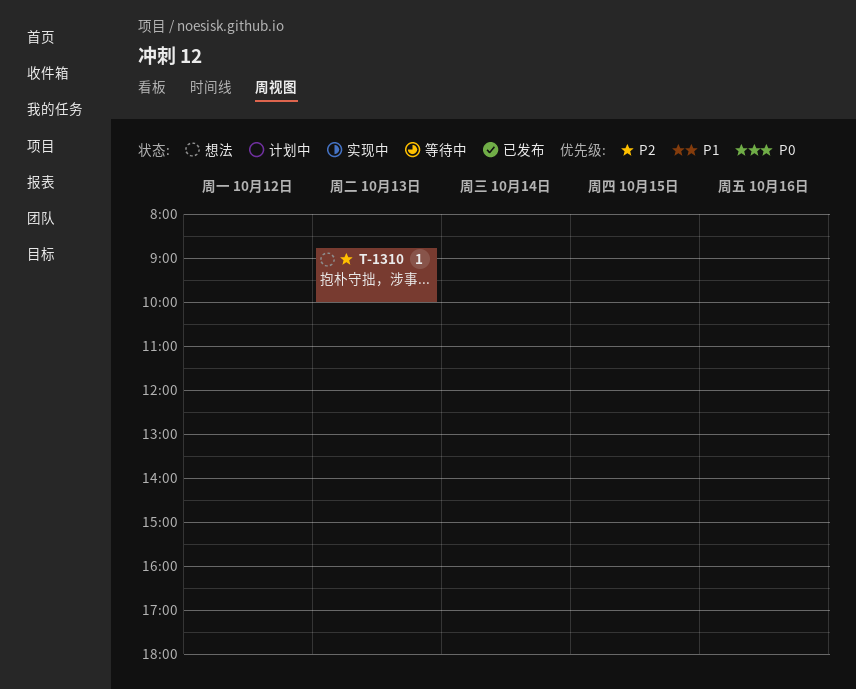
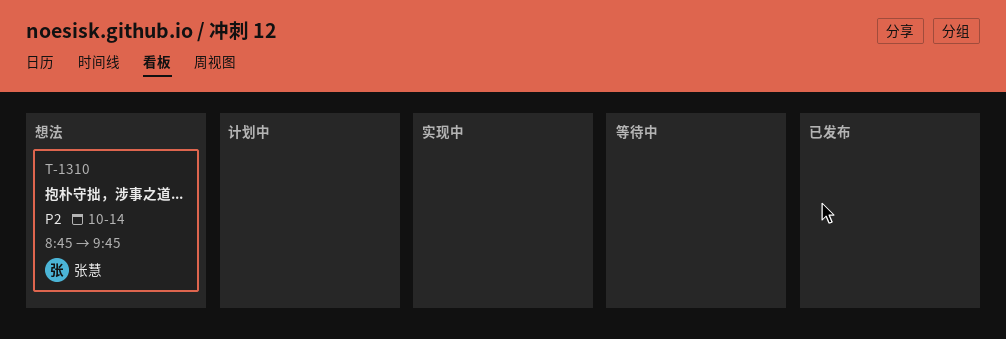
T-1310, day: Oct 13 -> Oct 14
T-1310, ends: 10:00 -> 09:45

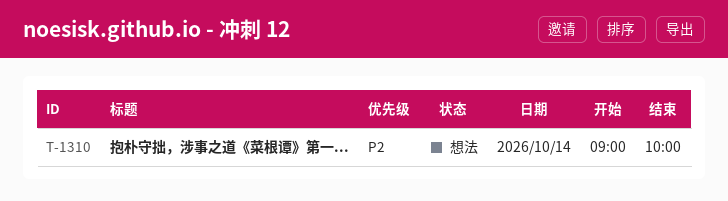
T-1310, begins: 08:45 -> 09:00
T-1310, ends: 09:45 -> 10:00

